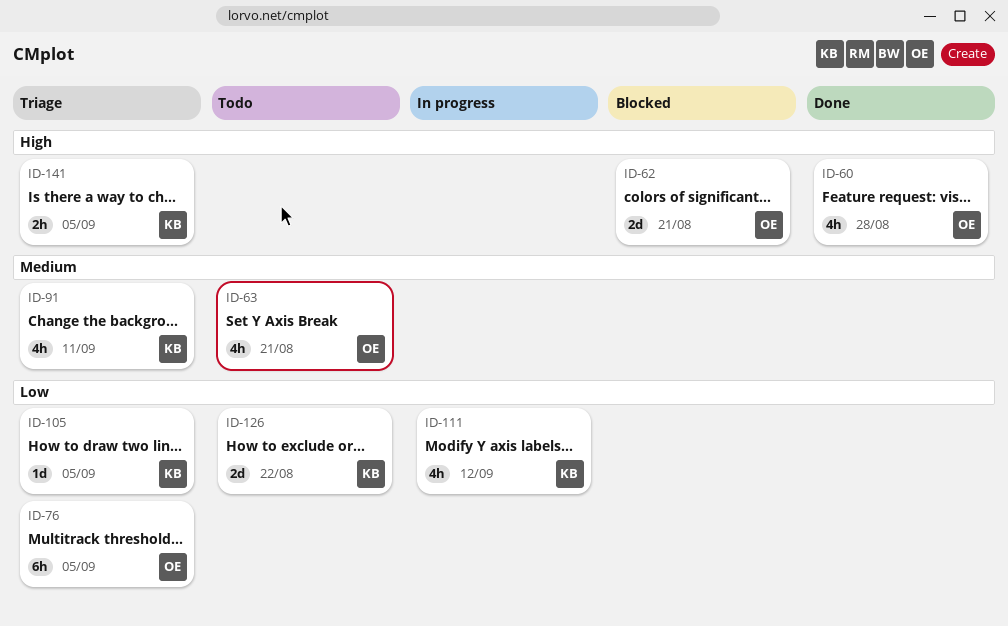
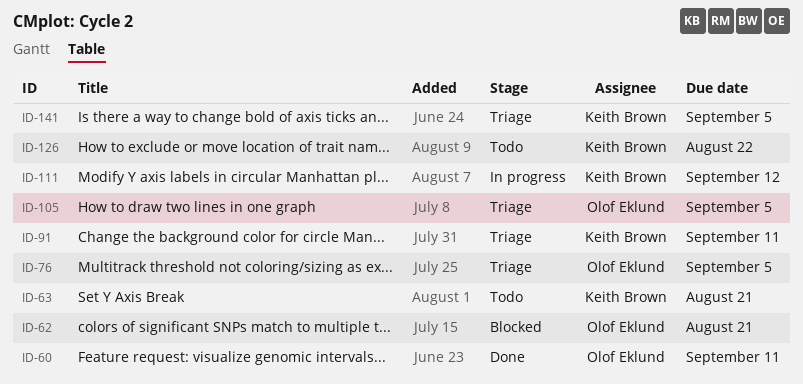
ID-60, due: Aug 28 -> Sep 11
ID-63, owner: Olof Eklund -> Keith Brown
ID-105, owner: Keith Brown -> Olof Eklund

